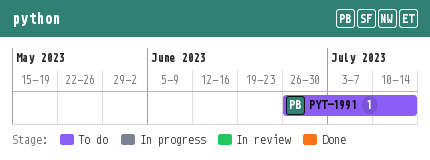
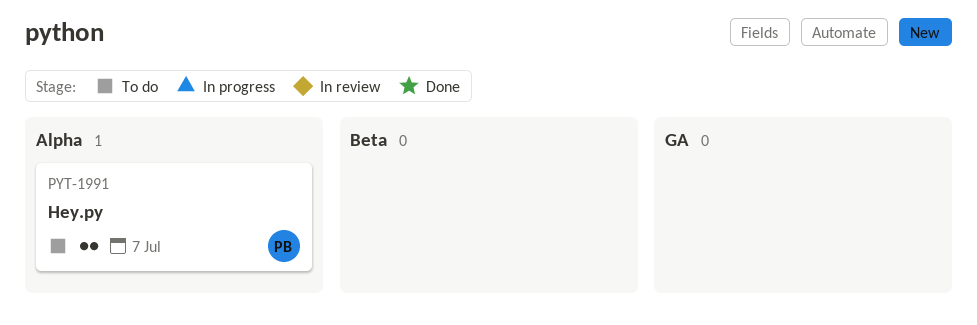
PYT-1991, estimate: 1 -> 2
PYT-1991, due: Jul 14 -> Jul 7

